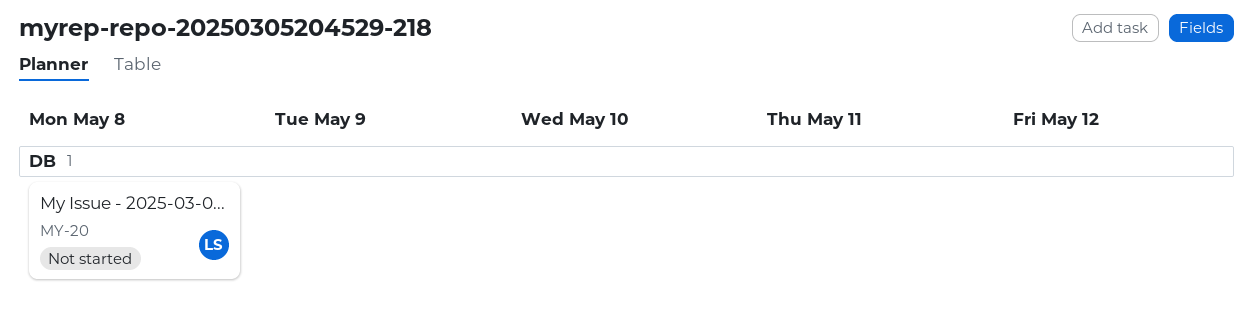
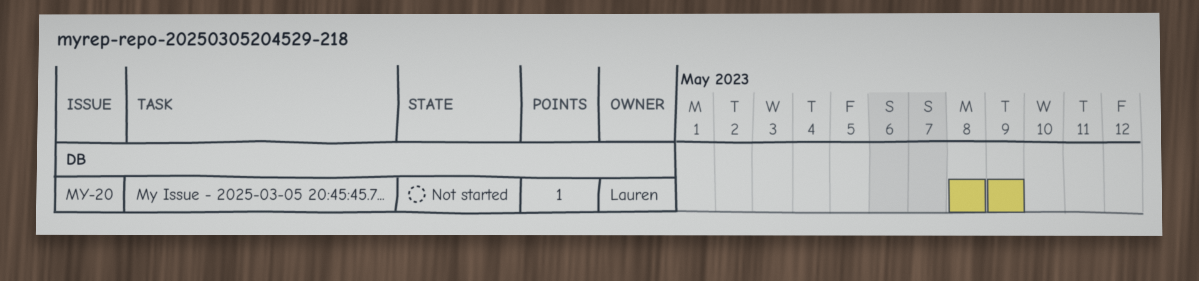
MY-20, due: May 8 -> May 9

